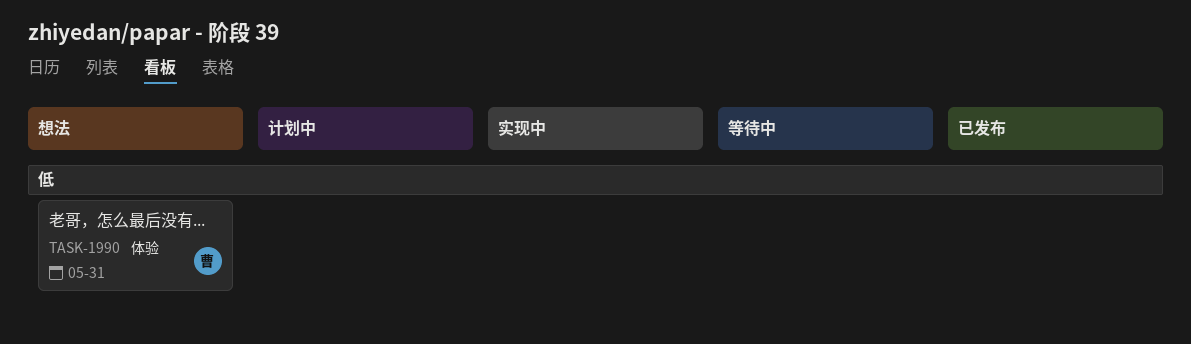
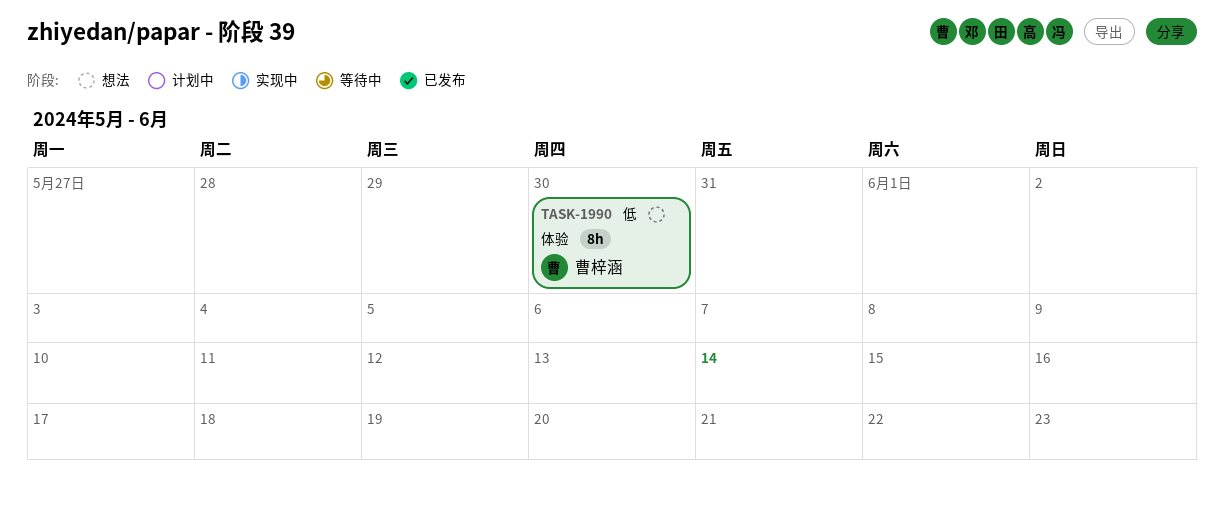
TASK-1990, due: May 31 -> May 30

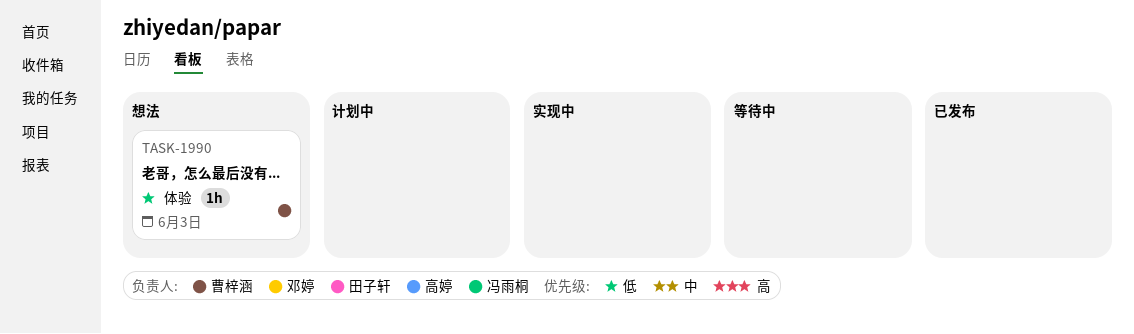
TASK-1990, estimate: 8h -> 1h
TASK-1990, due: May 30 -> Jun 3

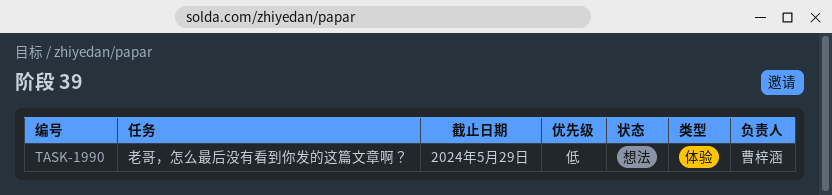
TASK-1990, due: Jun 3 -> May 29

